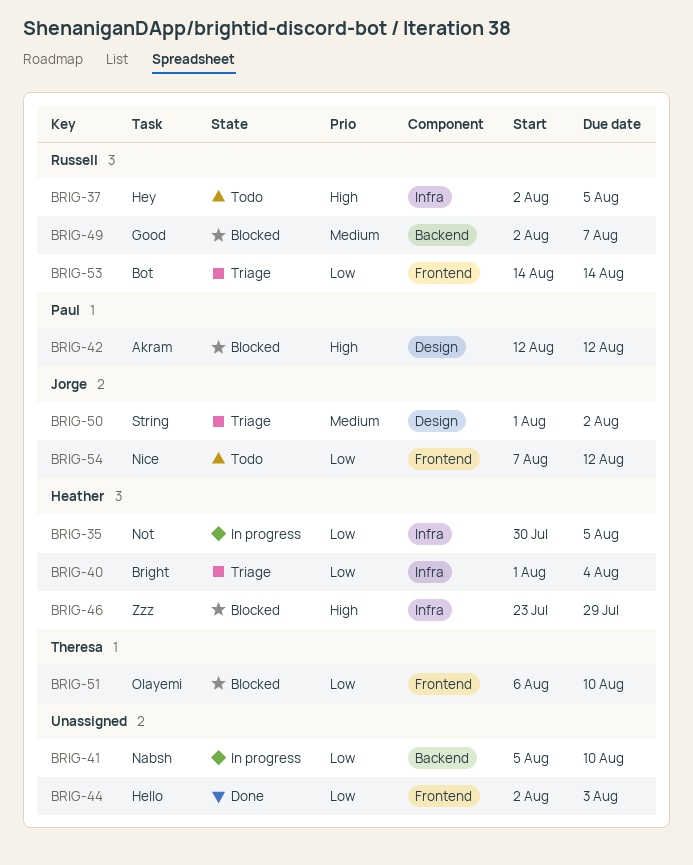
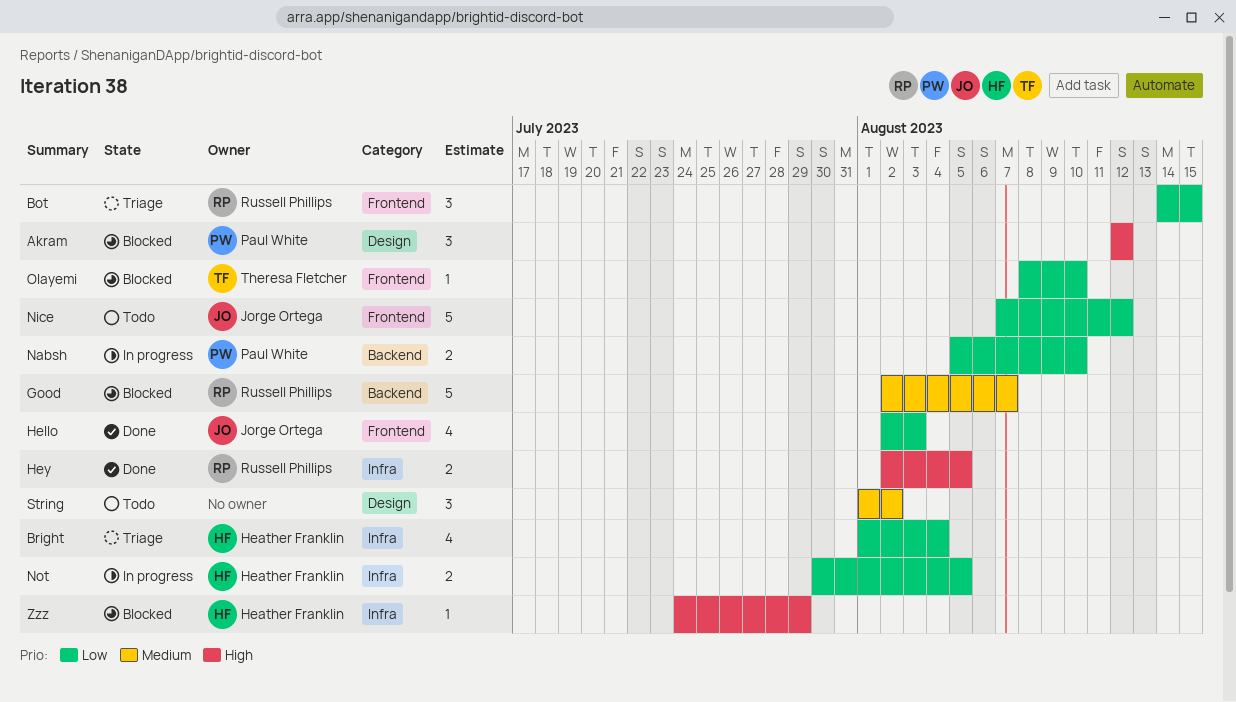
Bot, due: Aug 14 -> Aug 15
Hello, owner: none -> Jorge Ortega
Hey, status: Todo -> Done
Nabsh, owner: none -> Paul White
Olayemi, start: Aug 6 -> Aug 8
String, status: Triage -> Todo
String, owner: Jorge Ortega -> none
Zzz, start: Jul 23 -> Jul 24

